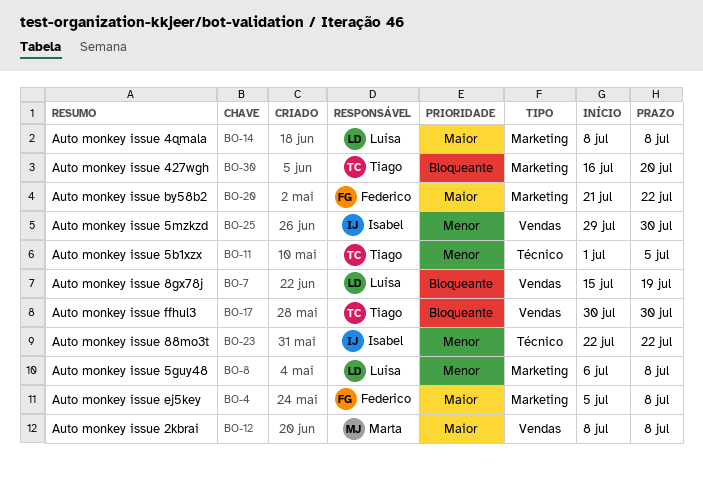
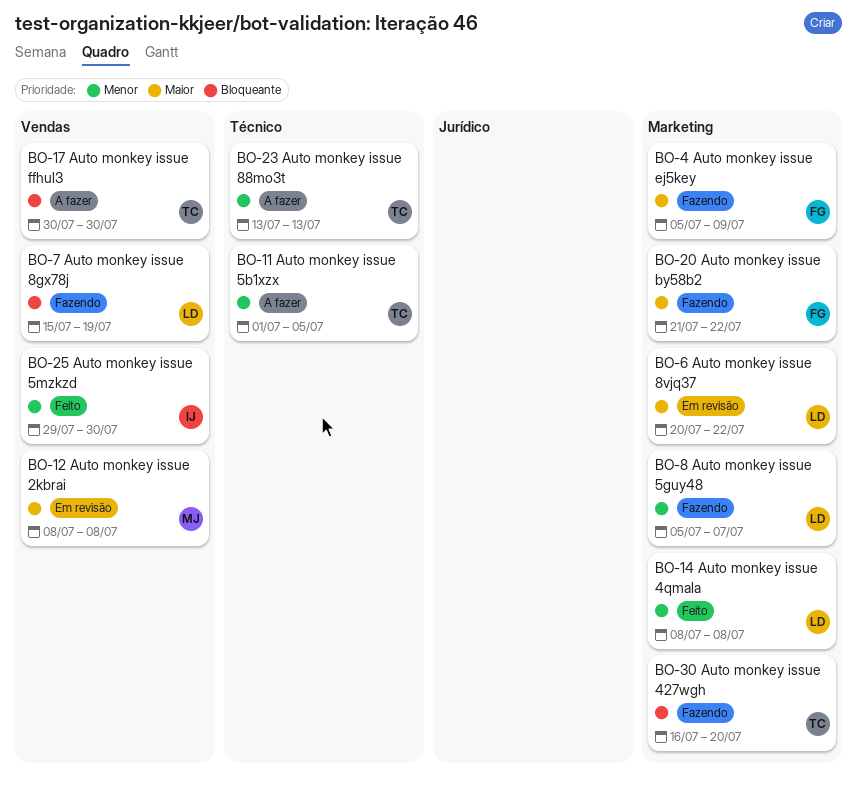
BO-4, due: Jul 8 -> Jul 9
BO-6: none -> present
BO-8, start: Jul 6 -> Jul 5
BO-8, due: Jul 8 -> Jul 7
BO-14, priority: Maior -> Menor
BO-23, owner: Isabel -> Tiago
BO-23, start: Jul 22 -> Jul 13
BO-23, due: Jul 22 -> Jul 13

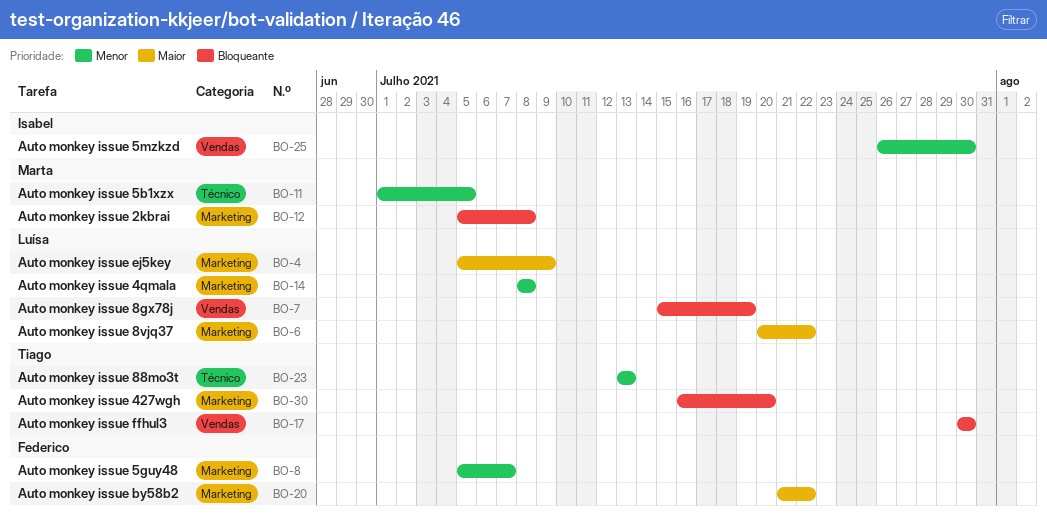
BO-4, owner: Federico -> Luísa
BO-8, owner: Luísa -> Federico
BO-11, owner: Tiago -> Marta
BO-12, priority: Maior -> Bloqueante
BO-12, label: Vendas -> Marketing
BO-12, start: Jul 8 -> Jul 5
BO-25, start: Jul 29 -> Jul 26

